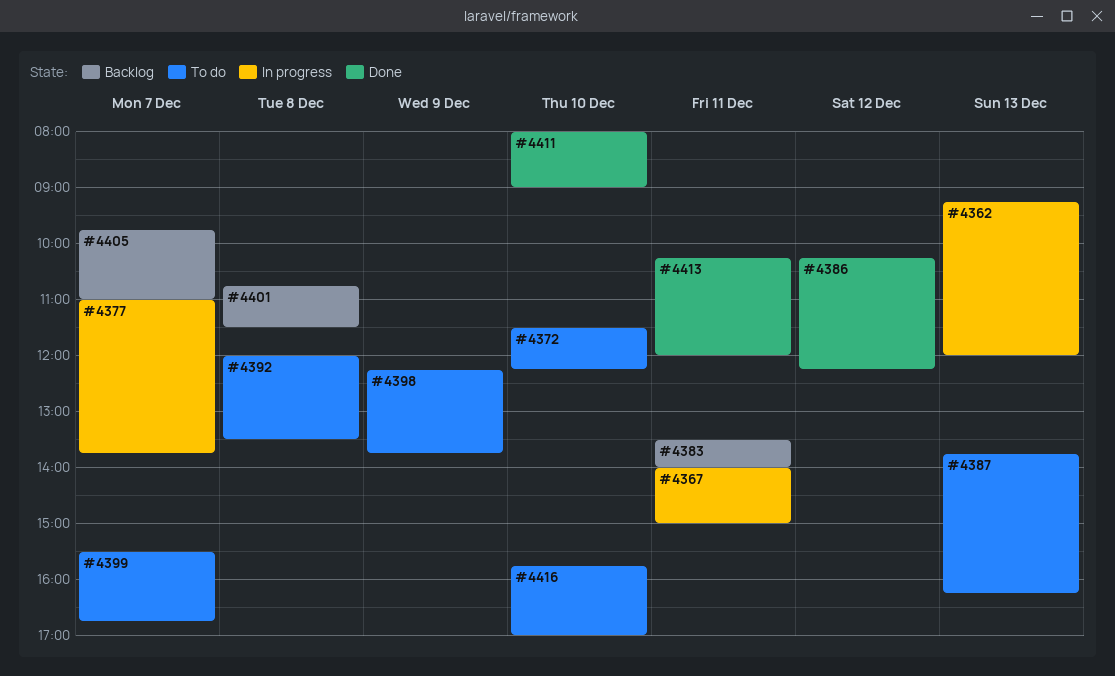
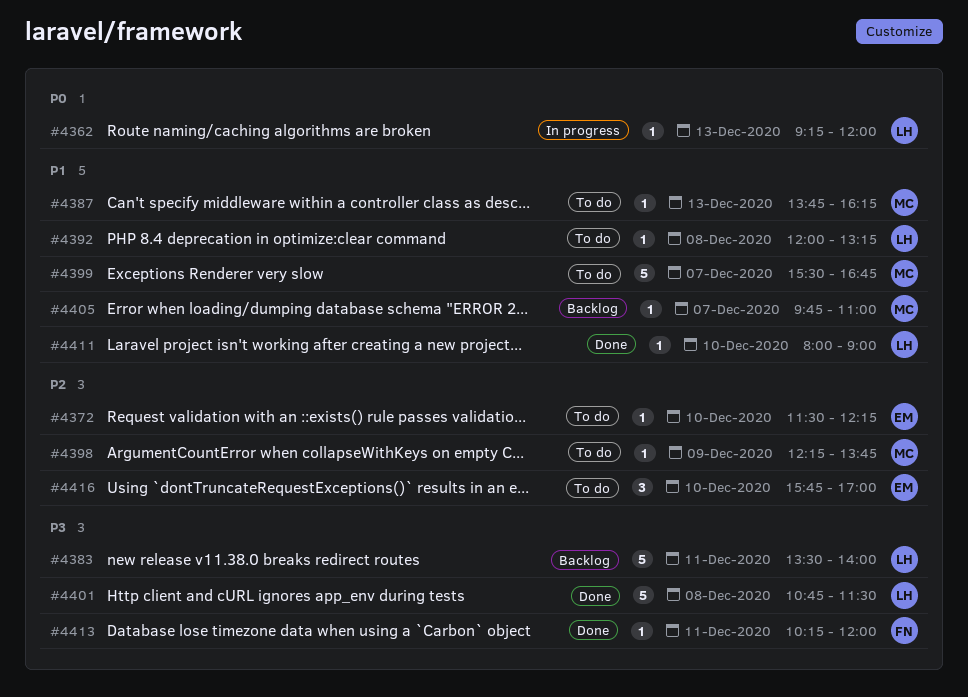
#4367: present -> none
#4377: present -> none
#4386: present -> none
#4392, ends: 13:30 -> 13:15
#4401, status: Backlog -> Done

